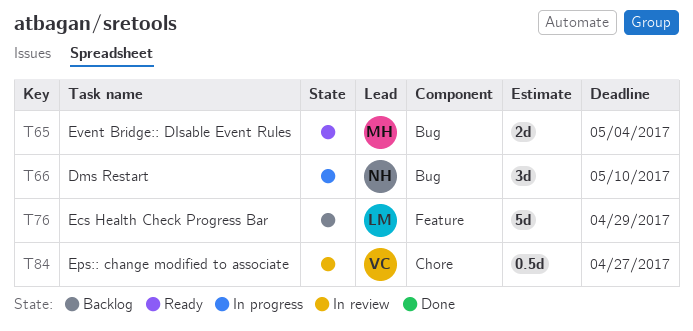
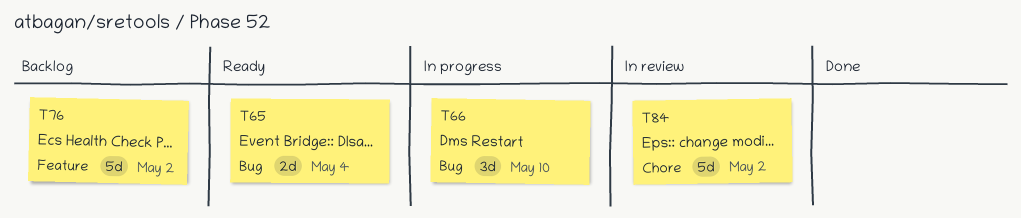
T76, due: Apr 29 -> May 2
T84, estimate: 0.5d -> 5d
T84, due: Apr 27 -> May 2

